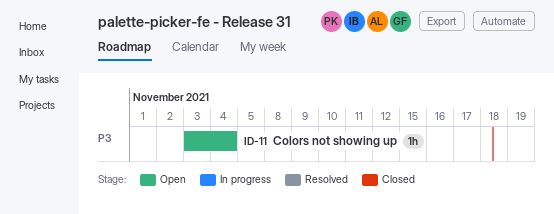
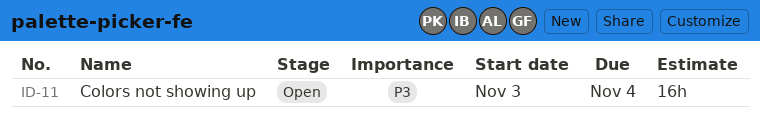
ID-11, estimate: 1h -> 16h

